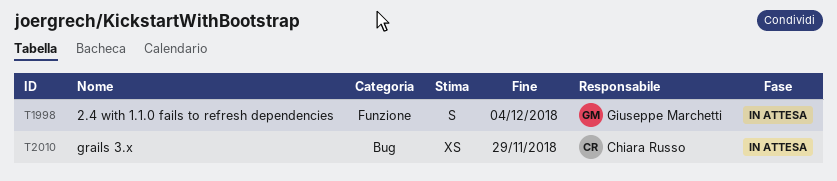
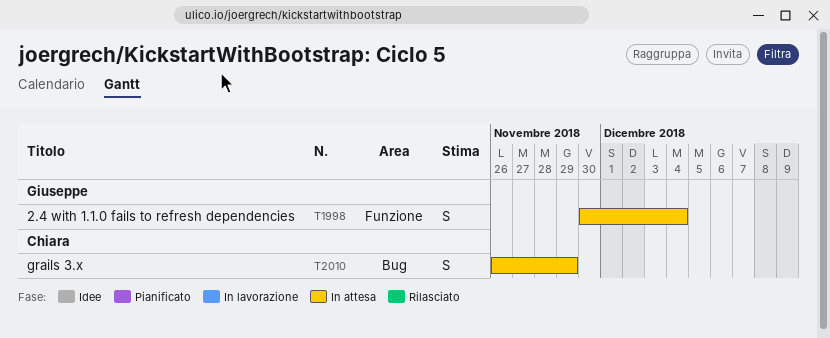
T2010, estimate: XS -> S

